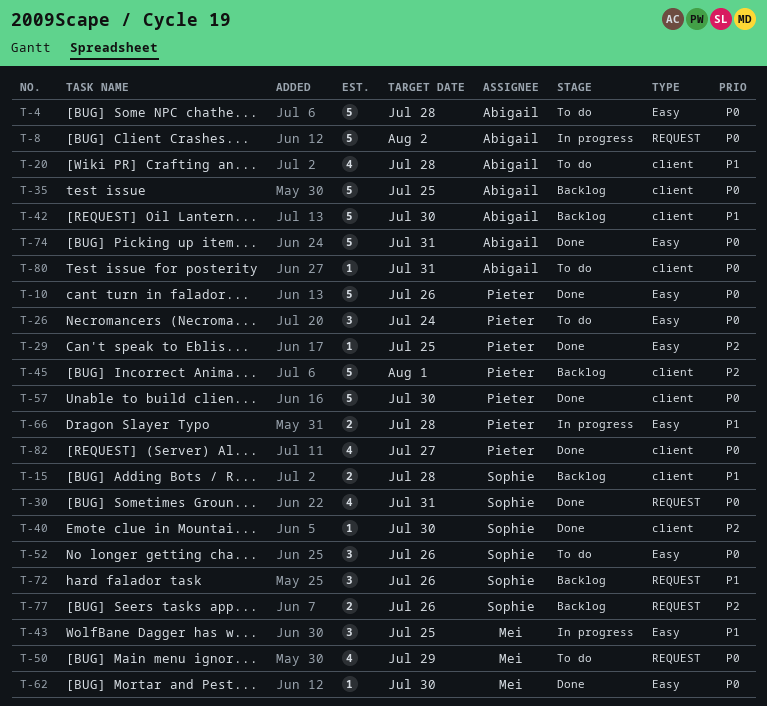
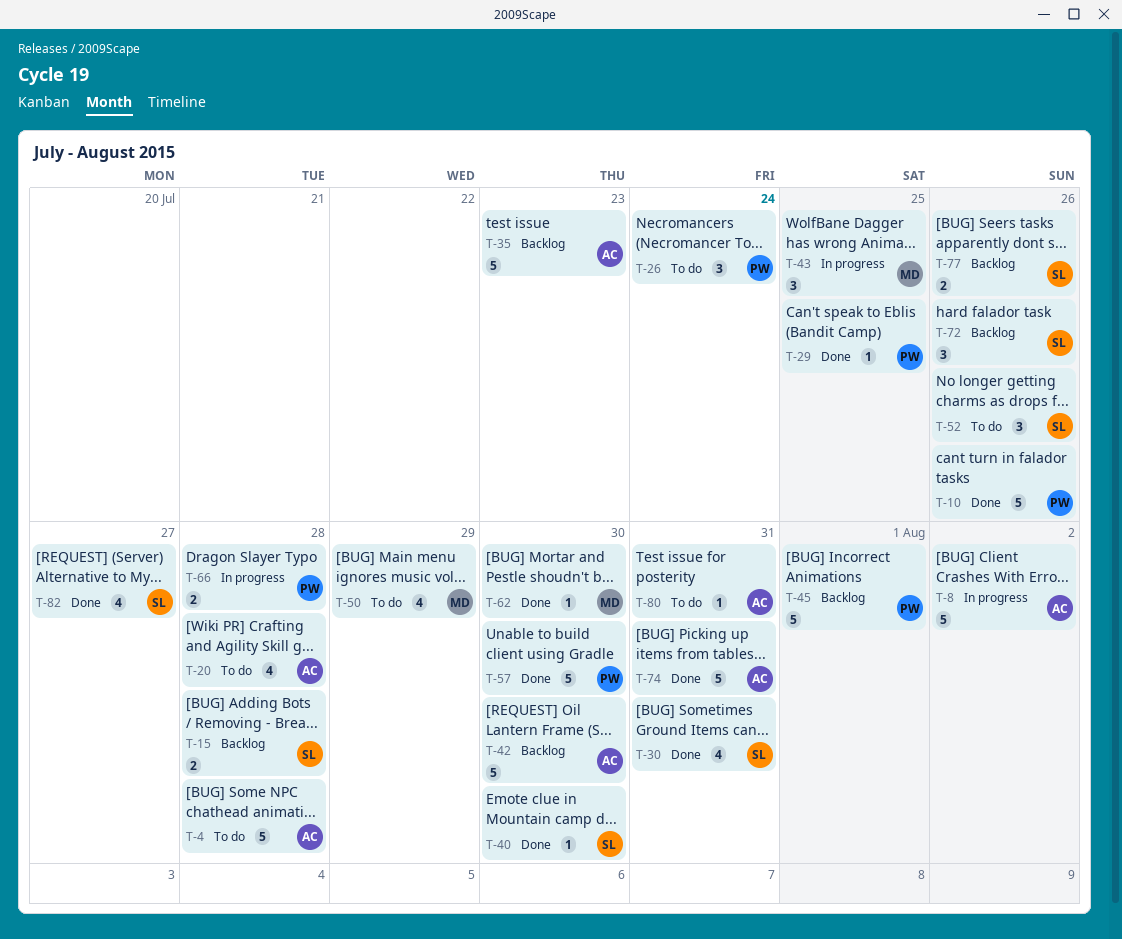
T-35, due: Jul 25 -> Jul 23
T-82, owner: Pieter -> Sophie

